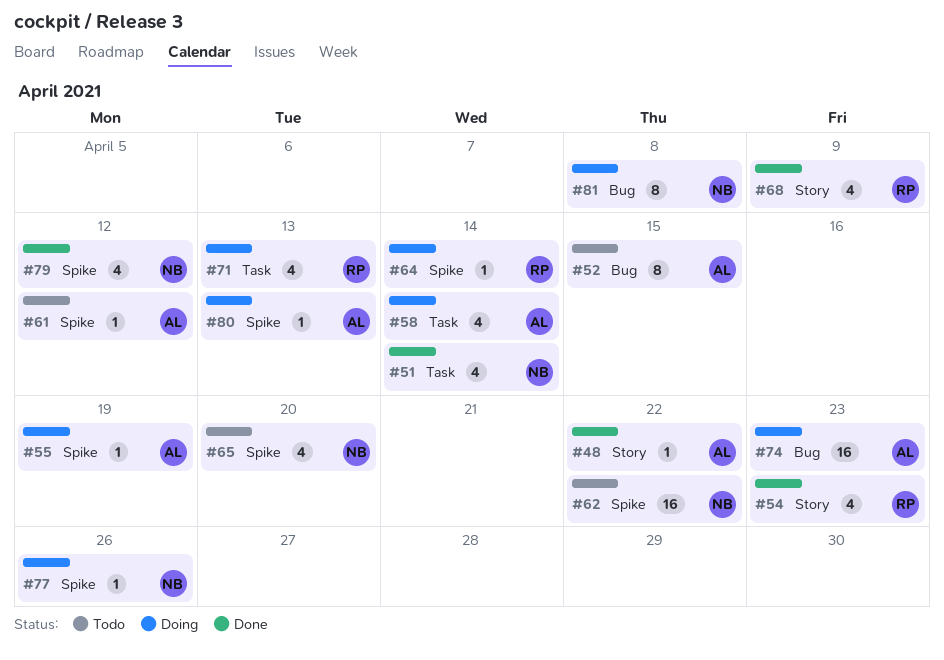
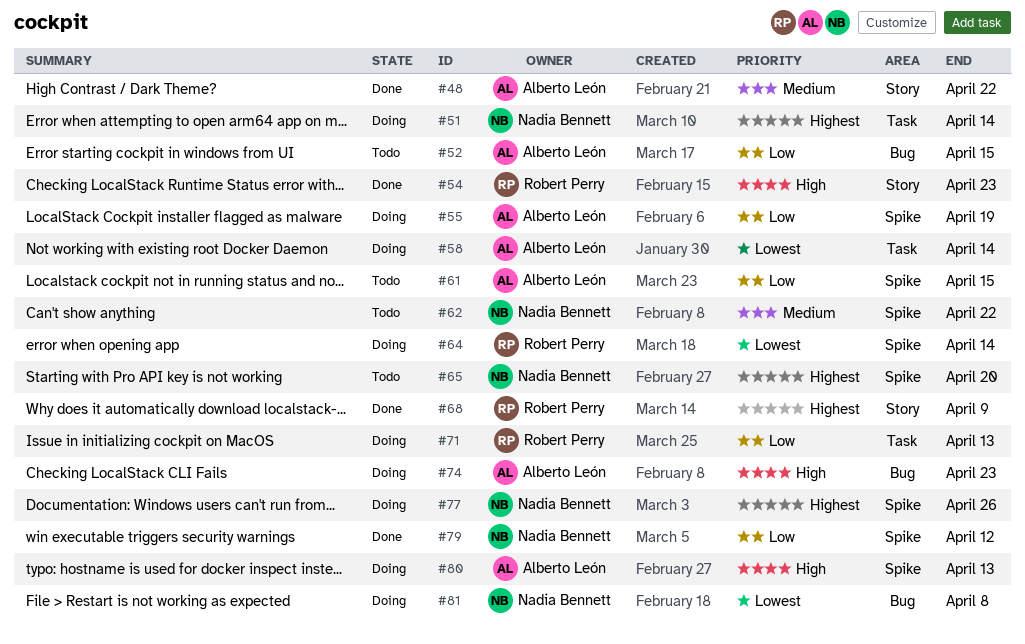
#51, status: Done -> Doing
#61, due: Apr 12 -> Apr 15

